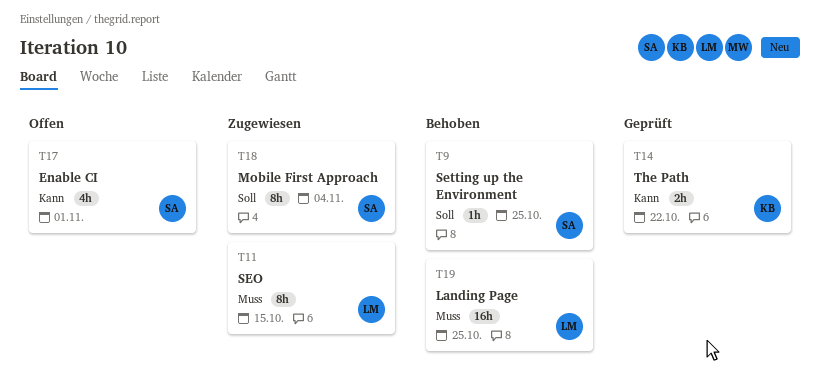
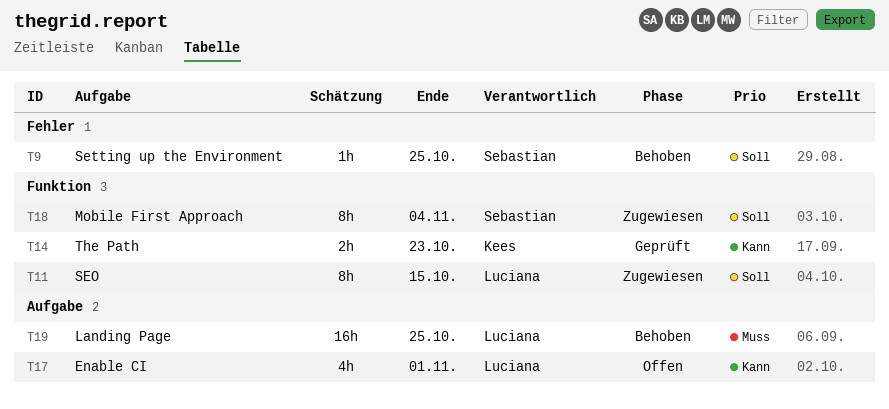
T11, priority: Muss -> Soll
T14, due: Oct 22 -> Oct 23
T17, owner: Sebastian -> Luciana

